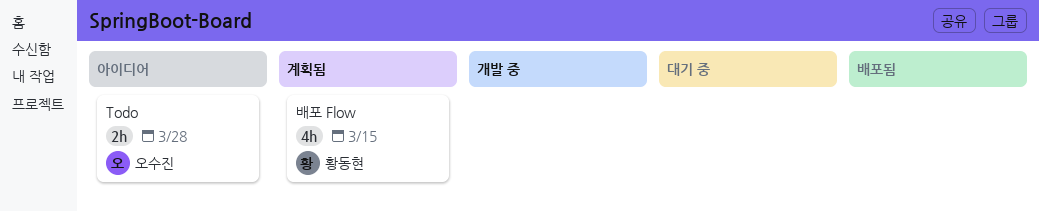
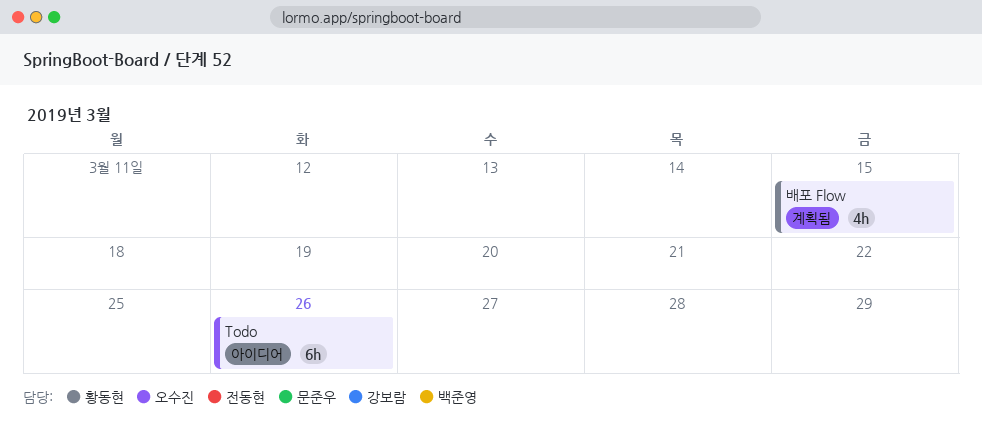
Todo, estimate: 2h -> 6h
Todo, due: Mar 28 -> Mar 26

